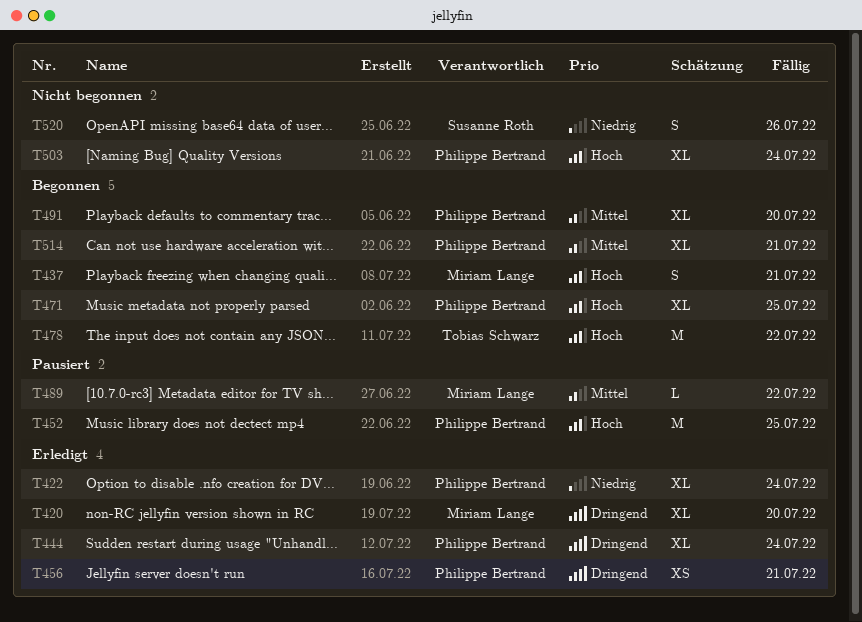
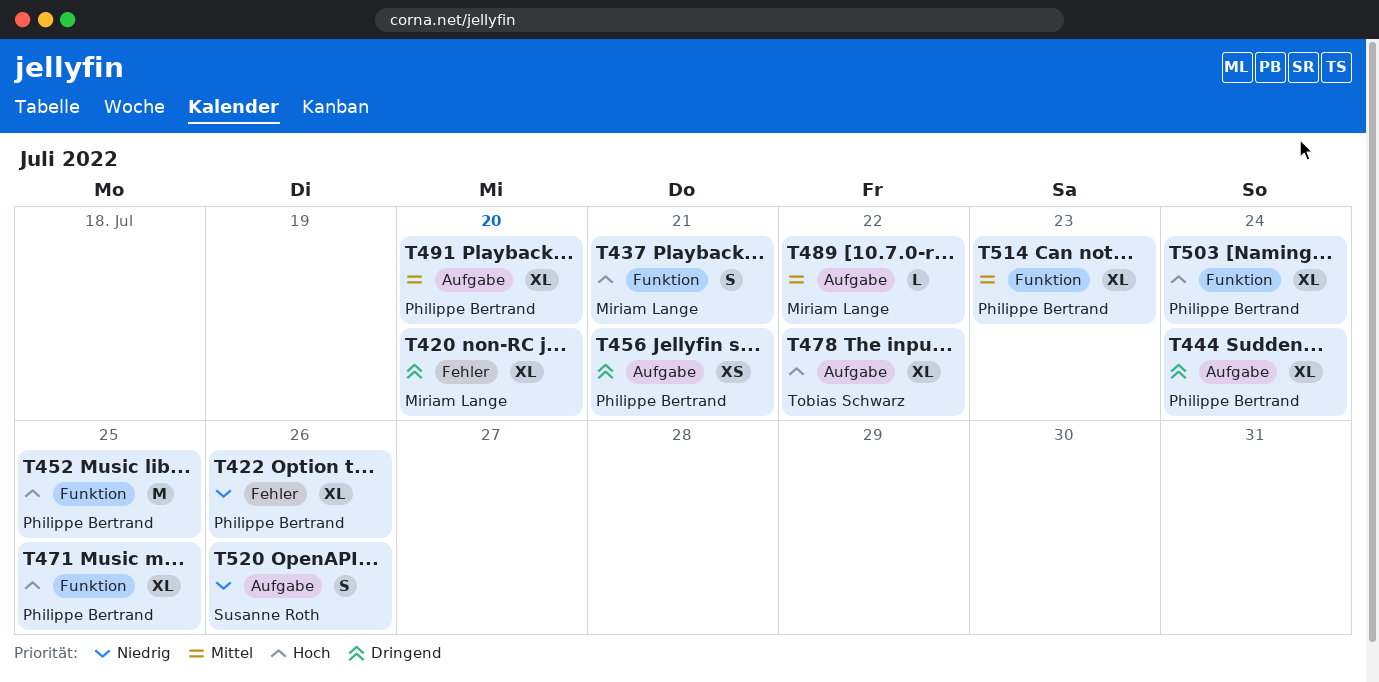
T422, due: Jul 24 -> Jul 26
T478, estimate: M -> XL
T514, due: Jul 21 -> Jul 23

